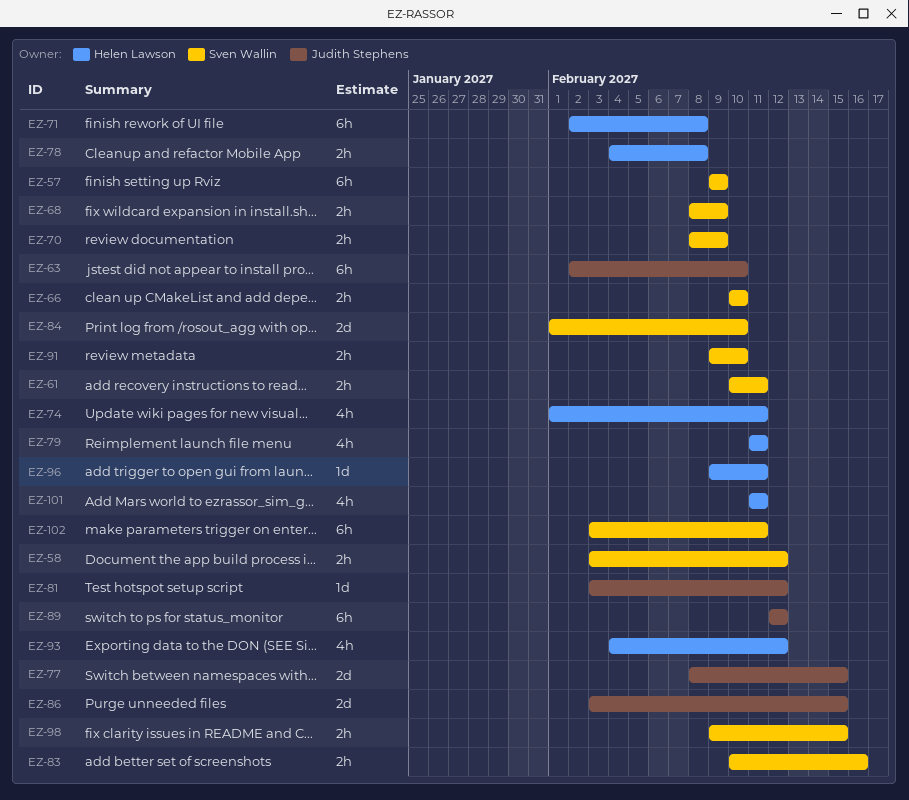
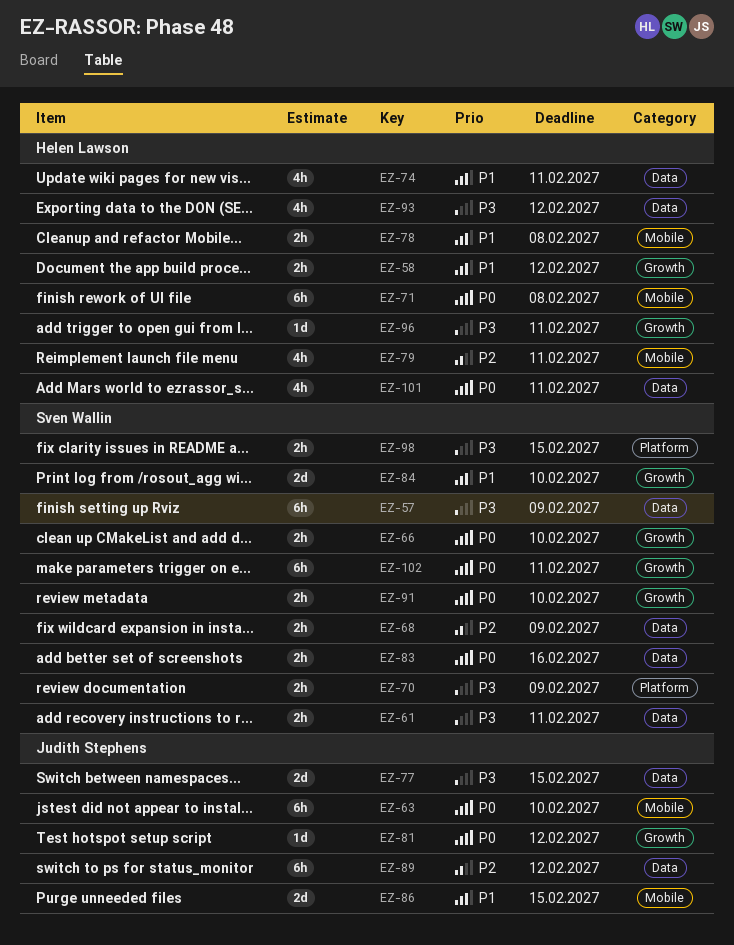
EZ-58, owner: Sven Wallin -> Helen Lawson

